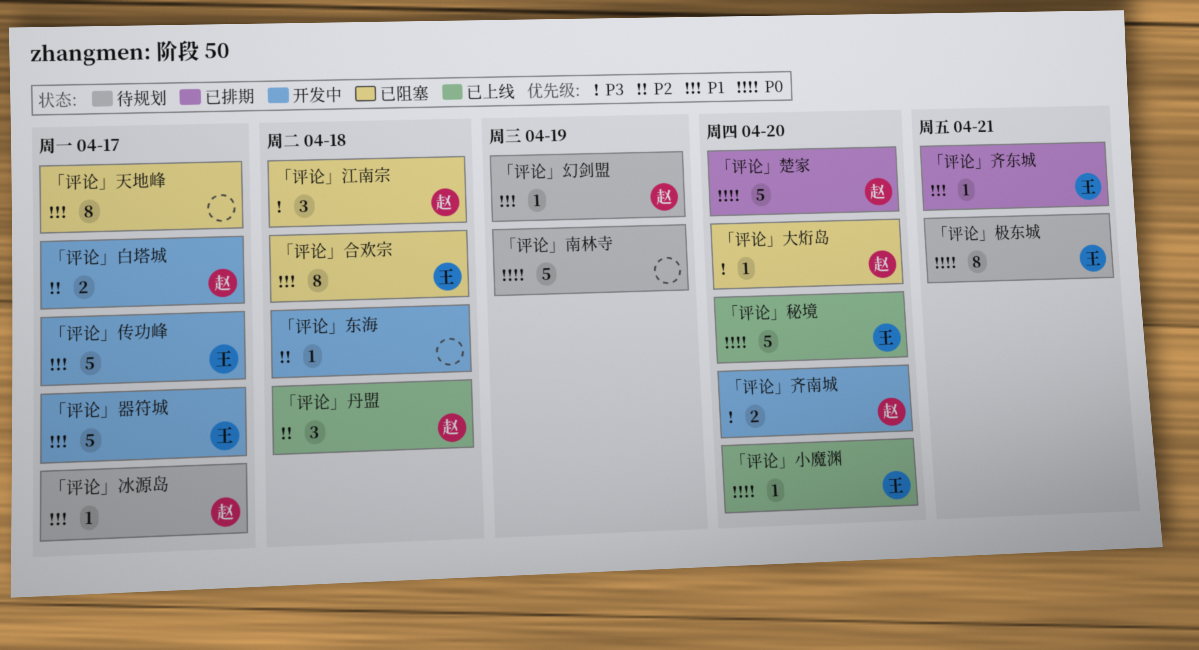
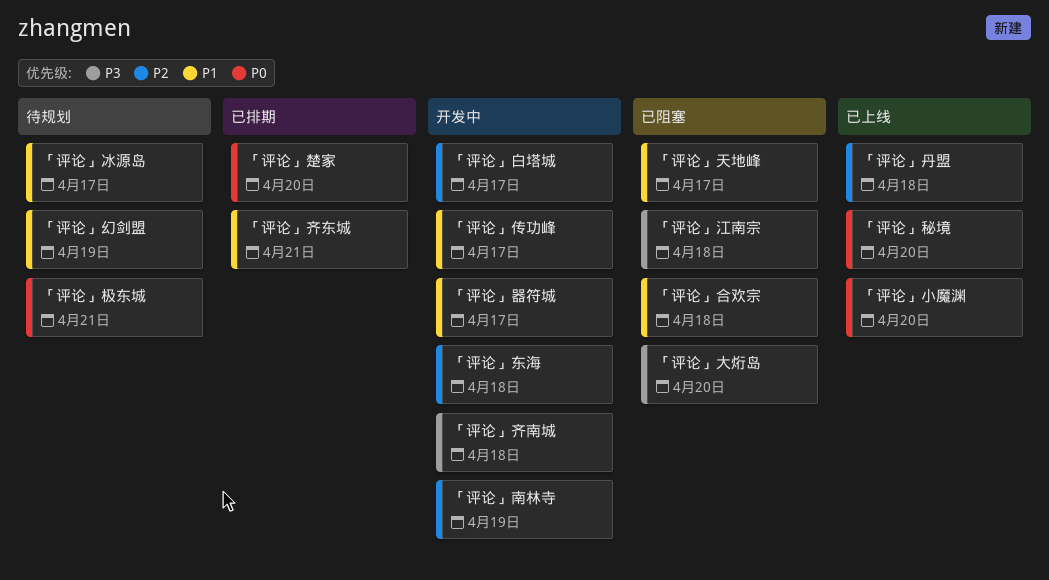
「评论」南林寺, status: 待规划 -> 开发中
「评论」南林寺, priority: P0 -> P2
「评论」齐南城, due: Apr 20 -> Apr 18

